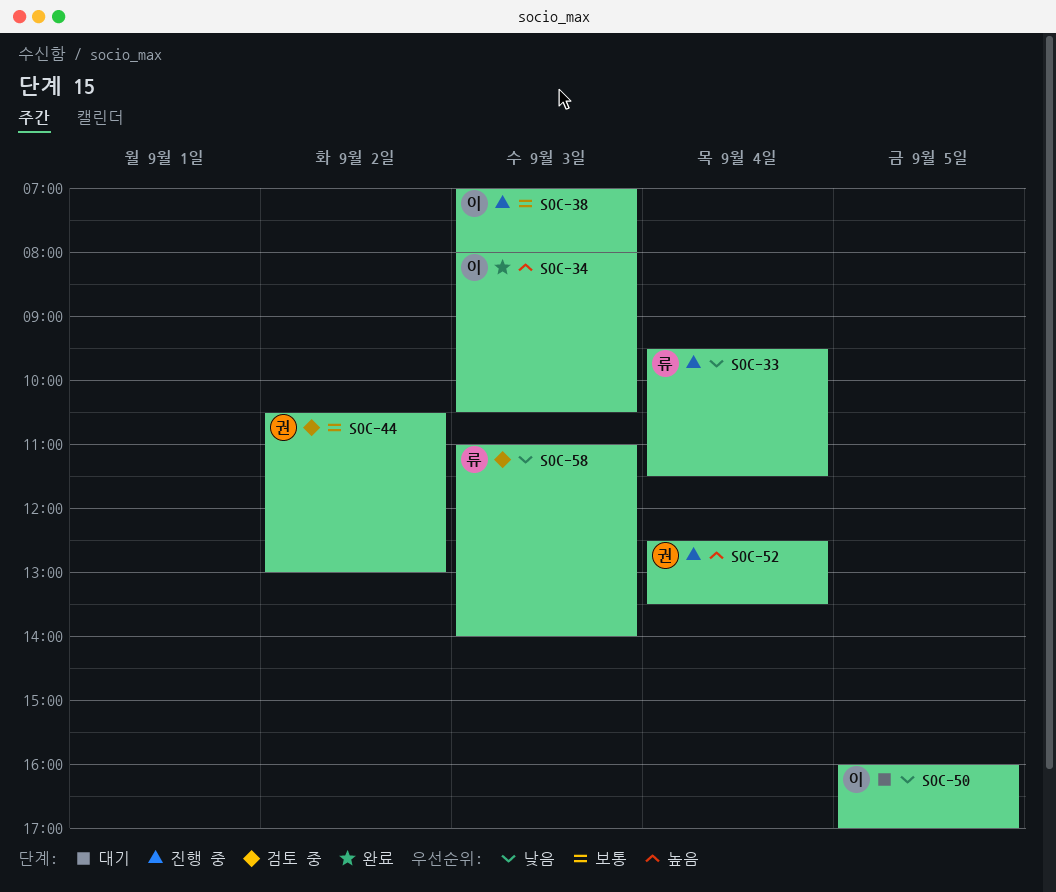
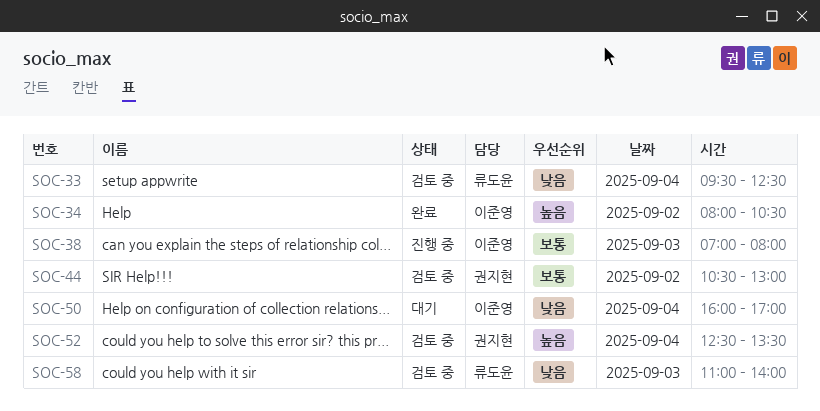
SOC-33, status: 진행 중 -> 검토 중
SOC-33, ends: 11:30 -> 12:30
SOC-34, day: Sep 3 -> Sep 2
SOC-50, day: Sep 5 -> Sep 4
SOC-52, status: 진행 중 -> 검토 중

